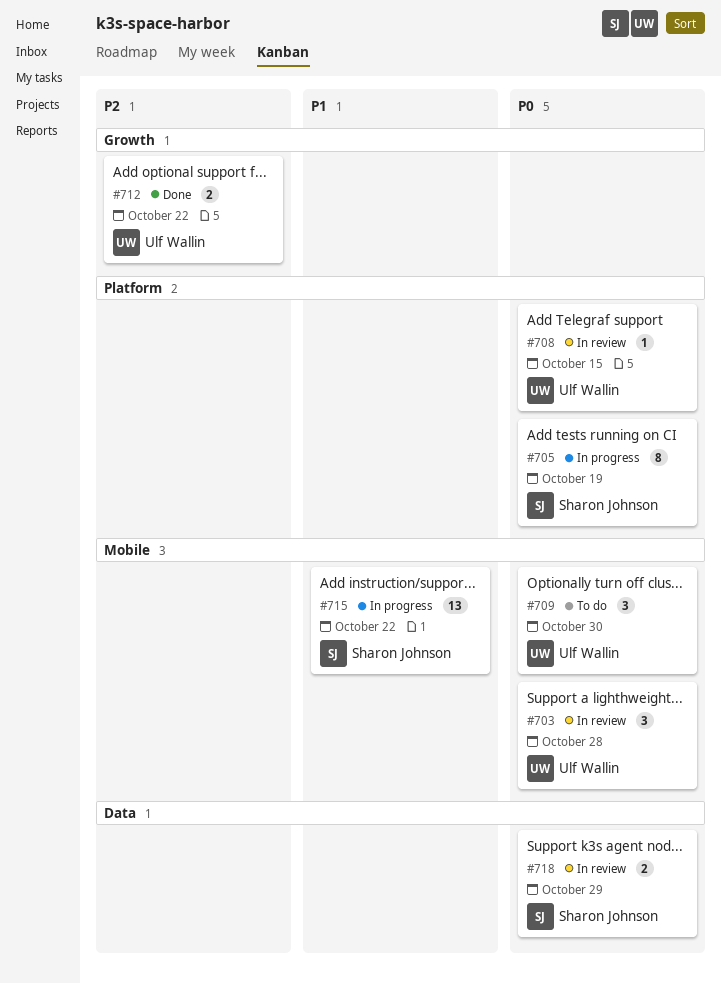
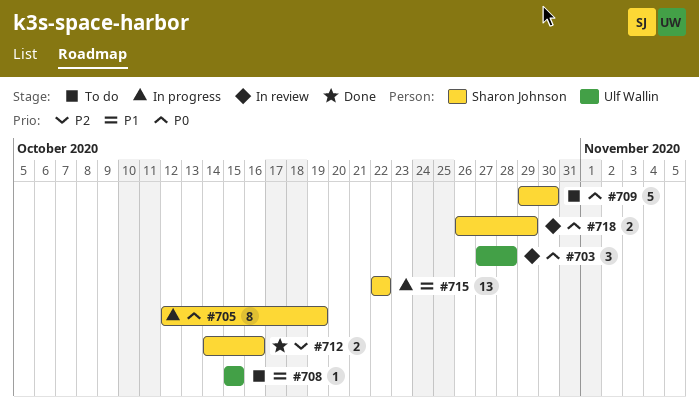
#708, status: In review -> To do
#708, priority: P0 -> P1
#709, owner: Ulf Wallin -> Sharon Johnson
#709, estimate: 3 -> 5
#712, owner: Ulf Wallin -> Sharon Johnson
#712, due: Oct 22 -> Oct 16

